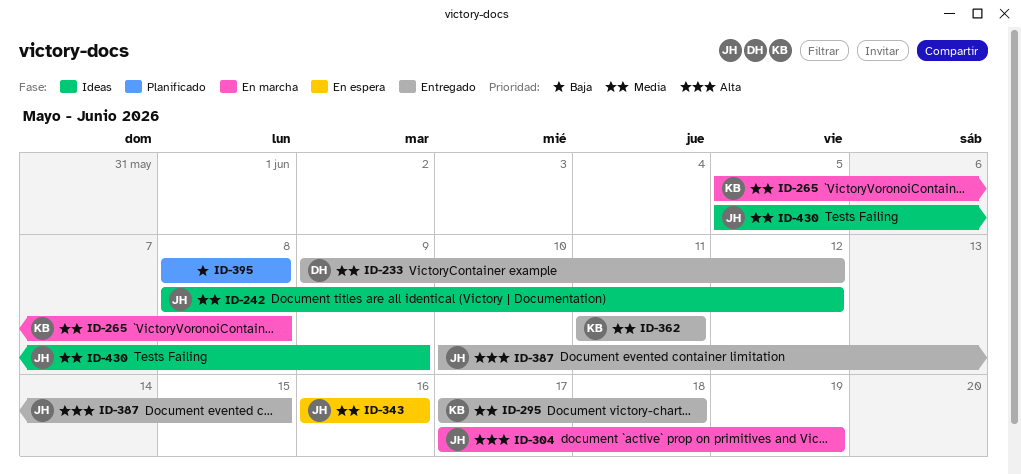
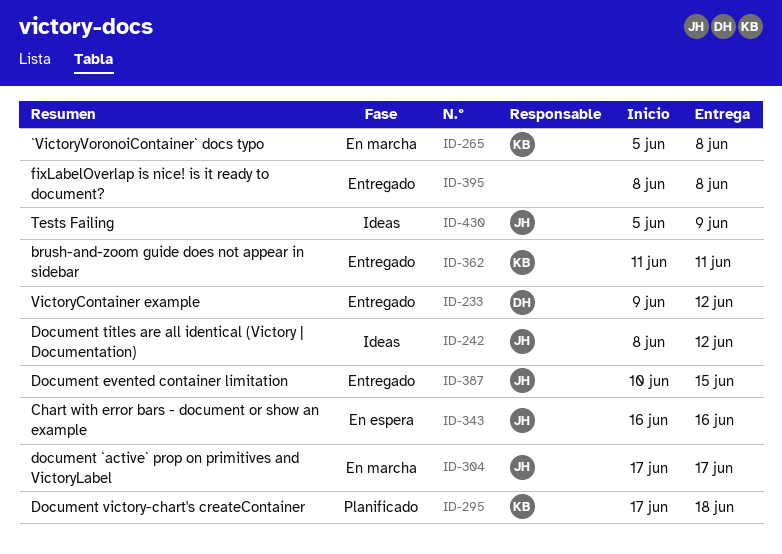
ID-295, status: Entregado -> Planificado
ID-304, due: Jun 19 -> Jun 17
ID-395, status: Planificado -> Entregado

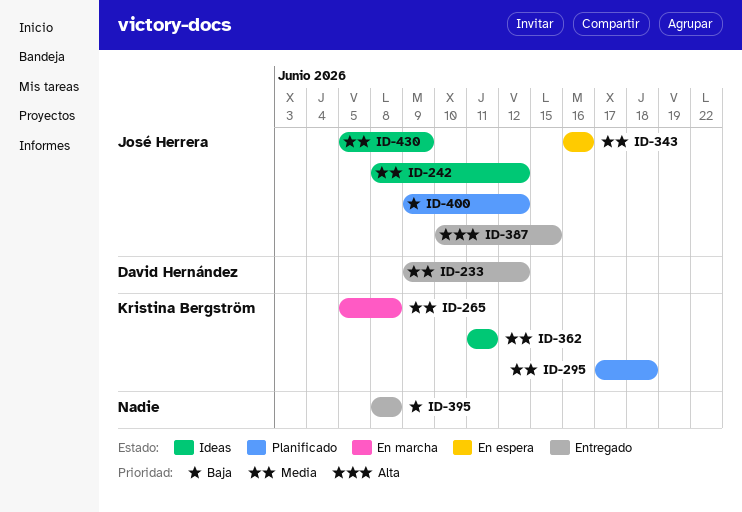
ID-304: present -> none
ID-362, status: Entregado -> Ideas
ID-400: none -> present

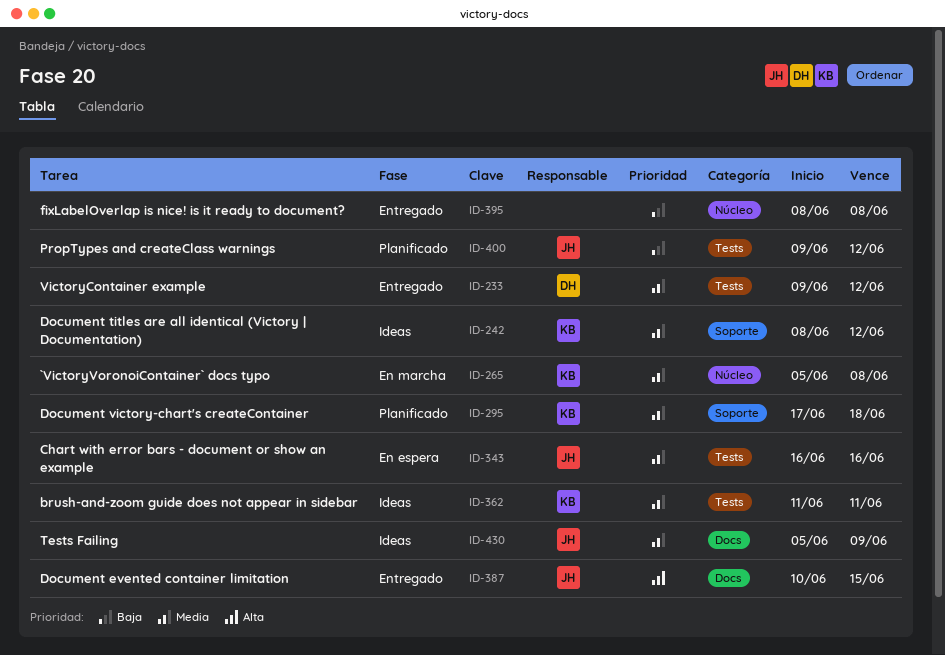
ID-242, owner: José Herrera -> Kristina Bergström

